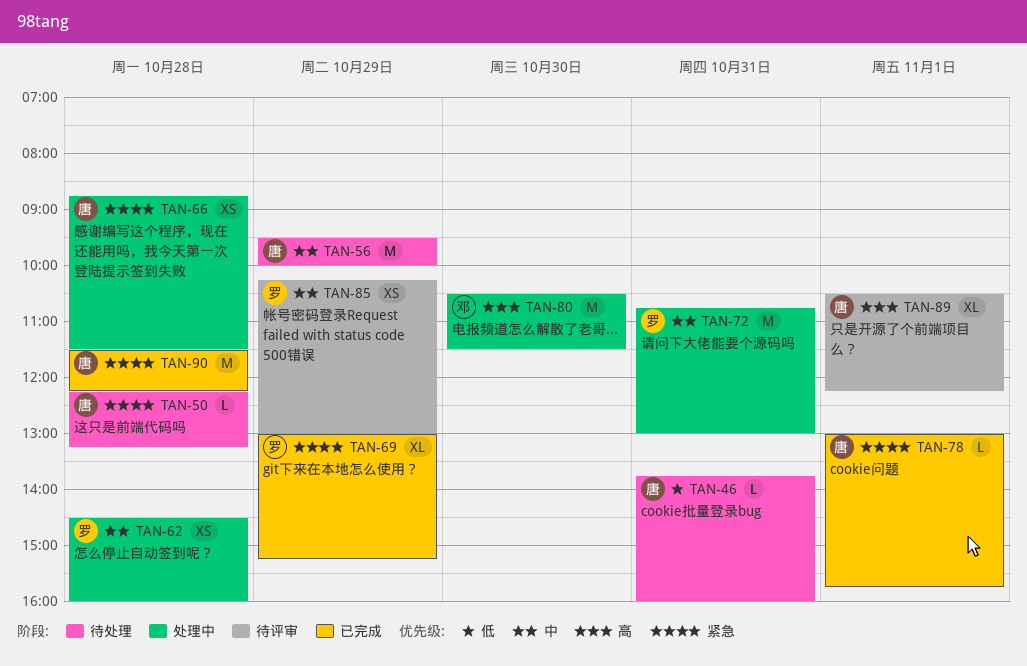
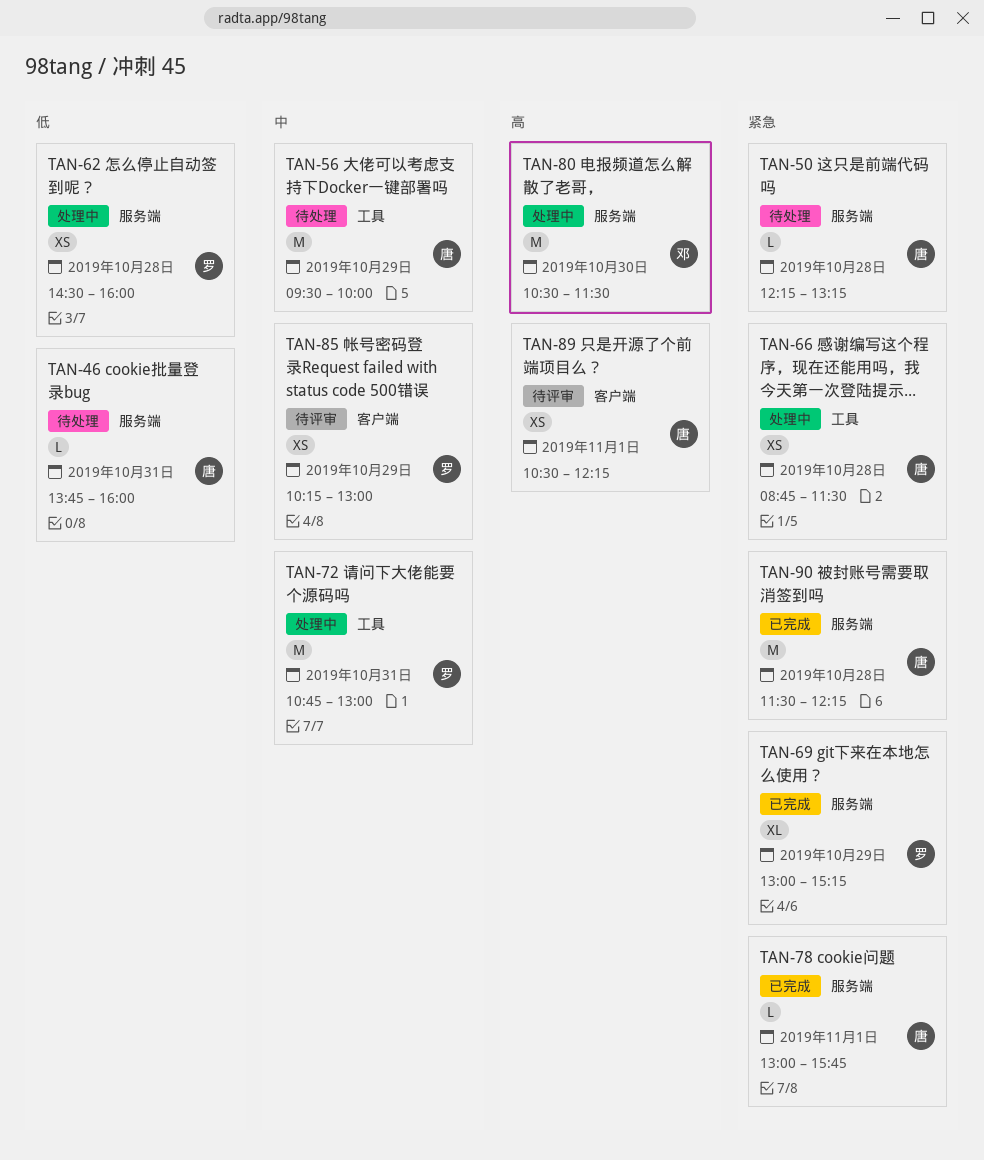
TAN-62, priority: 中 -> 低
TAN-89, estimate: XL -> XS

